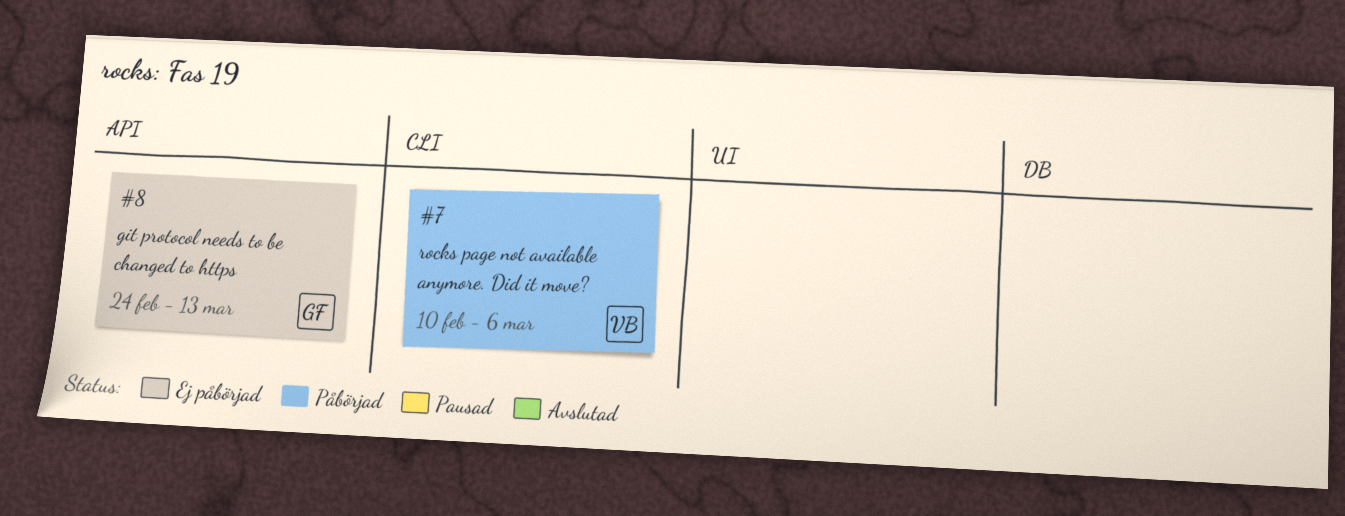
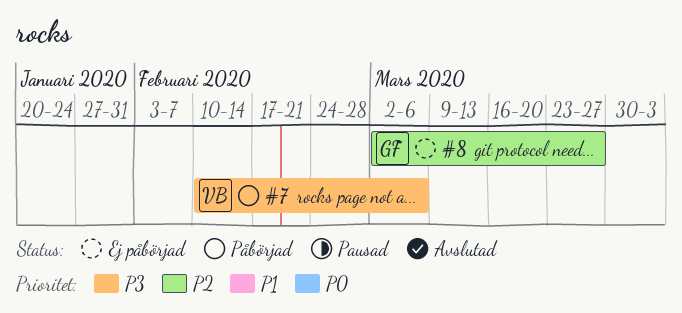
#8, start: Feb 24 -> Mar 2
#8, due: Mar 13 -> Mar 27

